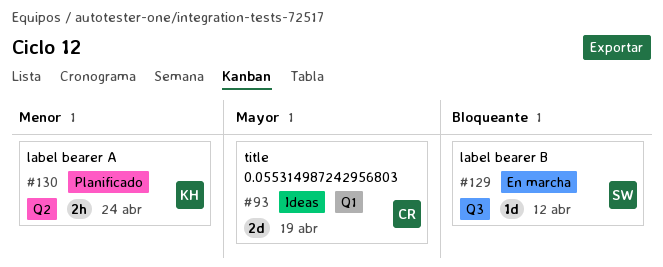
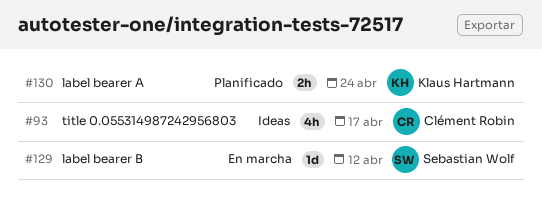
#93, estimate: 2d -> 4h
#93, due: Apr 19 -> Apr 17

